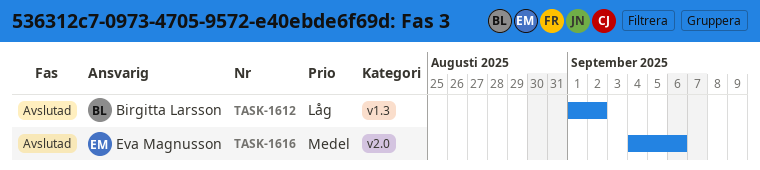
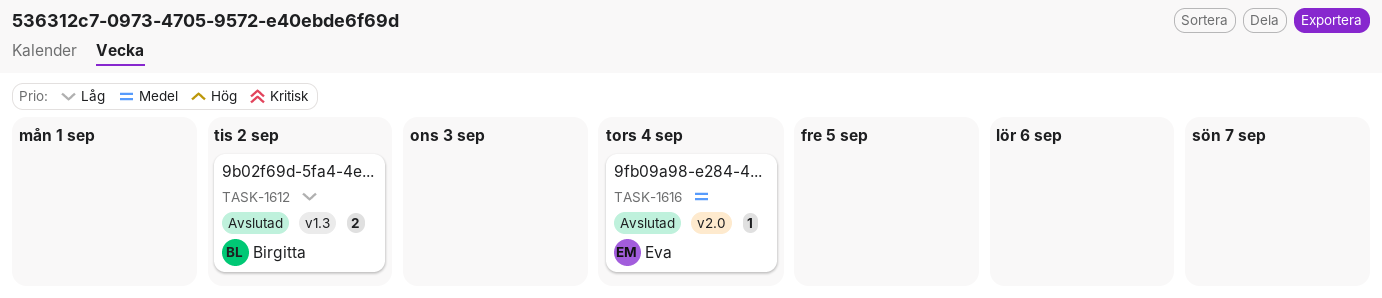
TASK-1616, due: Sep 6 -> Sep 4

